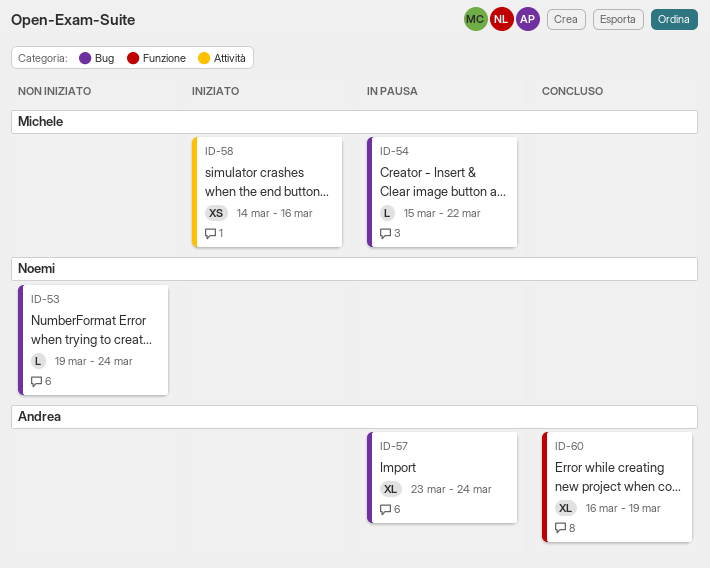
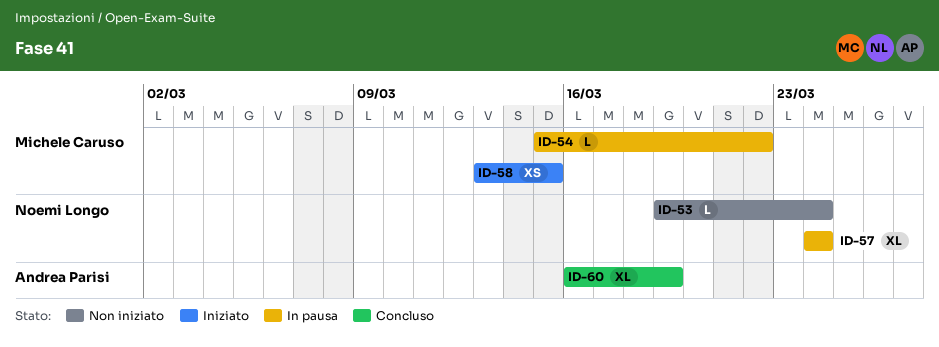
ID-57, owner: Andrea Parisi -> Noemi Longo
ID-57, start: Mar 23 -> Mar 24
ID-58, start: Mar 14 -> Mar 13
ID-58, due: Mar 16 -> Mar 15

